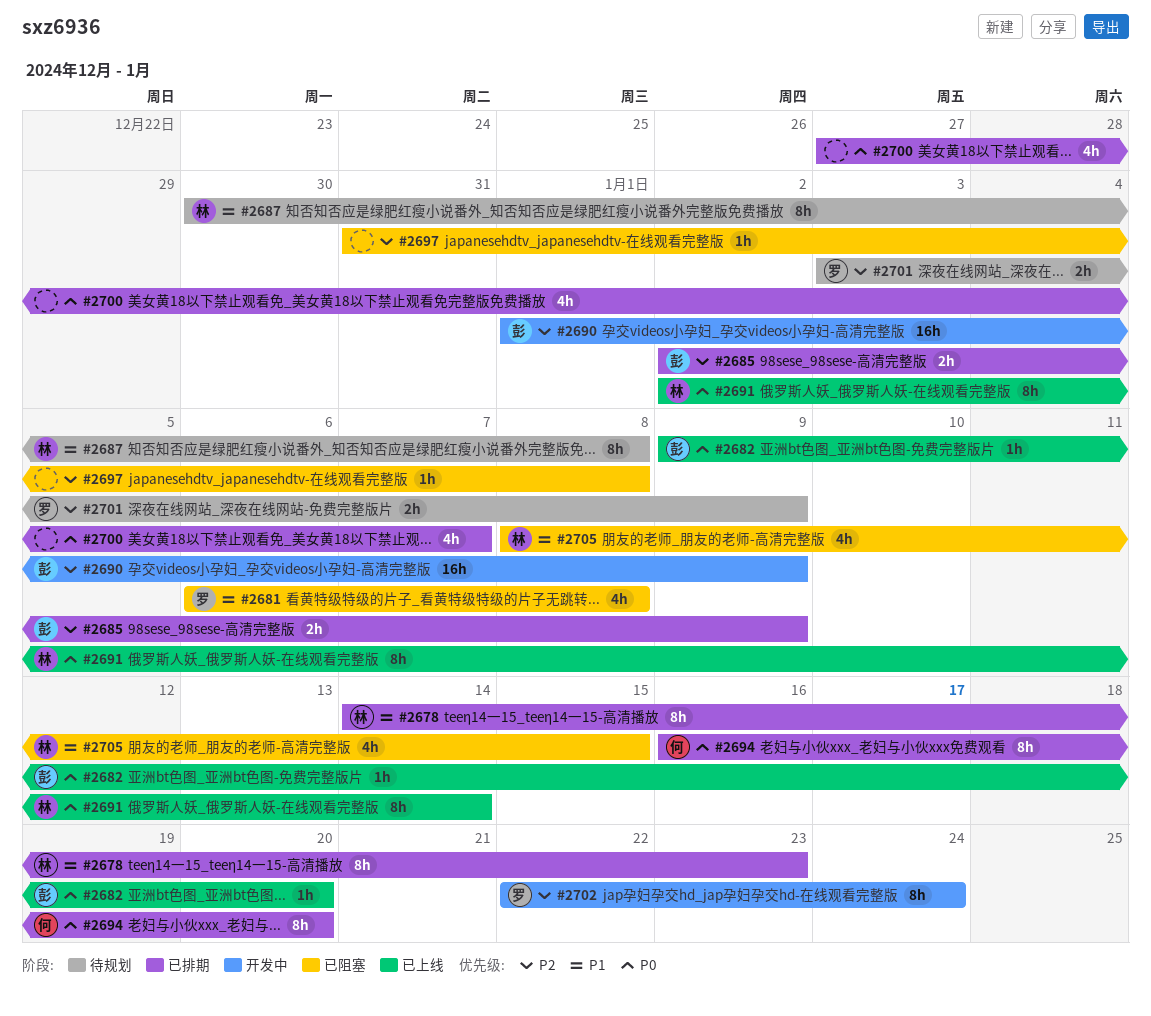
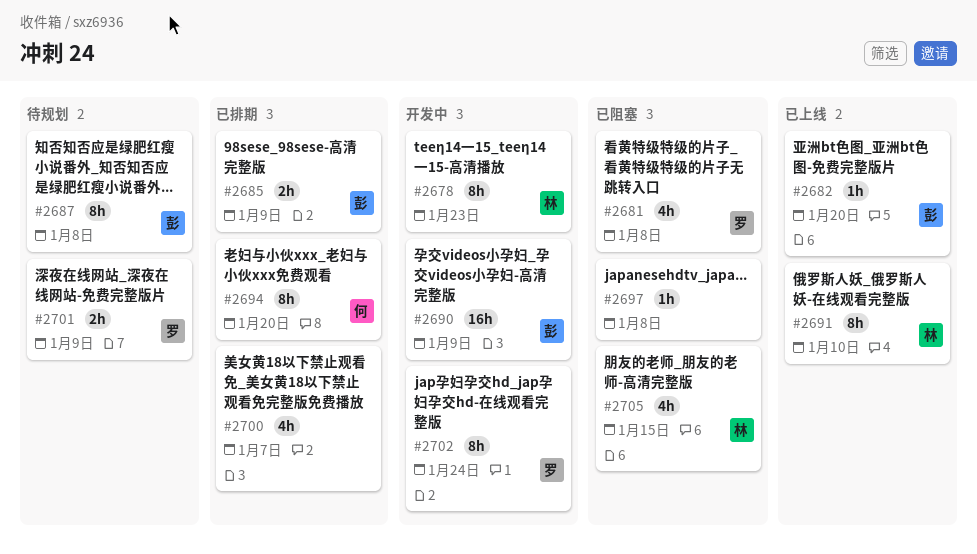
#2678, status: 已排期 -> 开发中
#2687, owner: 林 -> 彭
#2691, due: Jan 14 -> Jan 10

